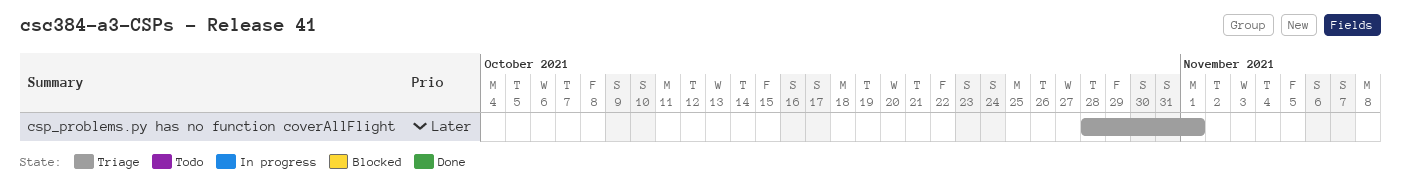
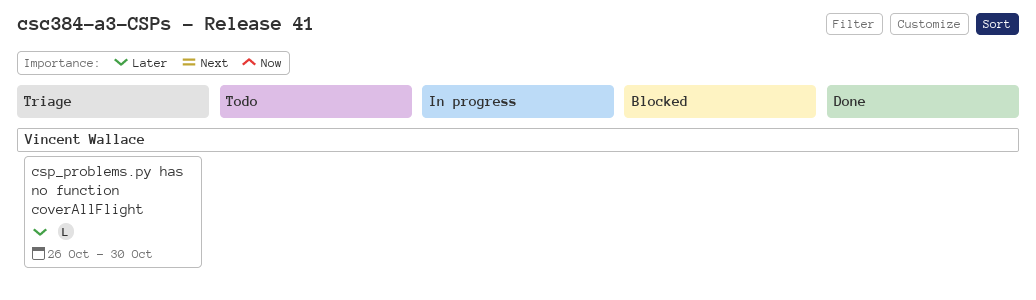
csp_problems.py has no function coverAllFlight, start: Oct 28 -> Oct 26
csp_problems.py has no function coverAllFlight, due: Nov 1 -> Oct 30

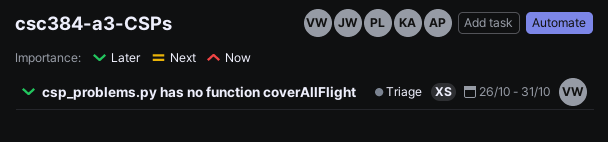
csp_problems.py has no function coverAllFlight, estimate: L -> XS
csp_problems.py has no function coverAllFlight, due: Oct 30 -> Oct 31

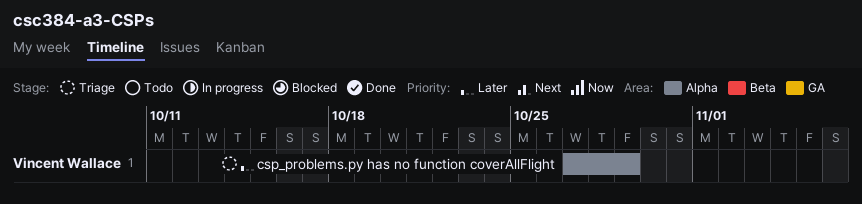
csp_problems.py has no function coverAllFlight, start: Oct 26 -> Oct 27
csp_problems.py has no function coverAllFlight, due: Oct 31 -> Oct 29

